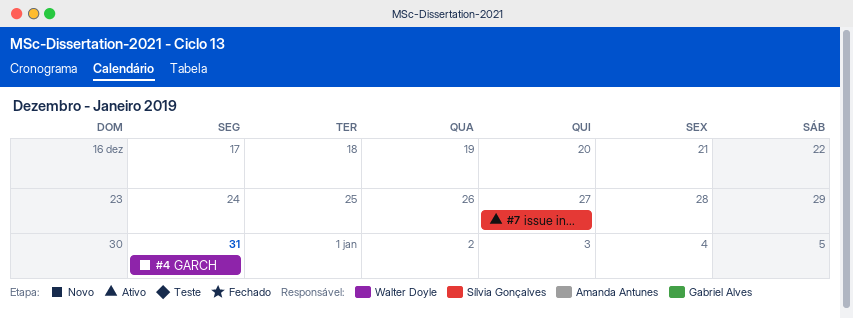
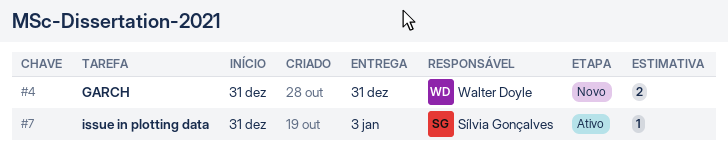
#7, start: Dec 27 -> Dec 31
#7, due: Dec 27 -> Jan 3

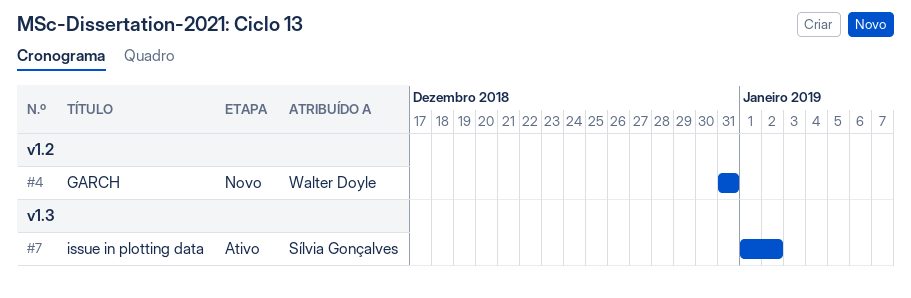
#7, start: Dec 31 -> Jan 1
#7, due: Jan 3 -> Jan 2

